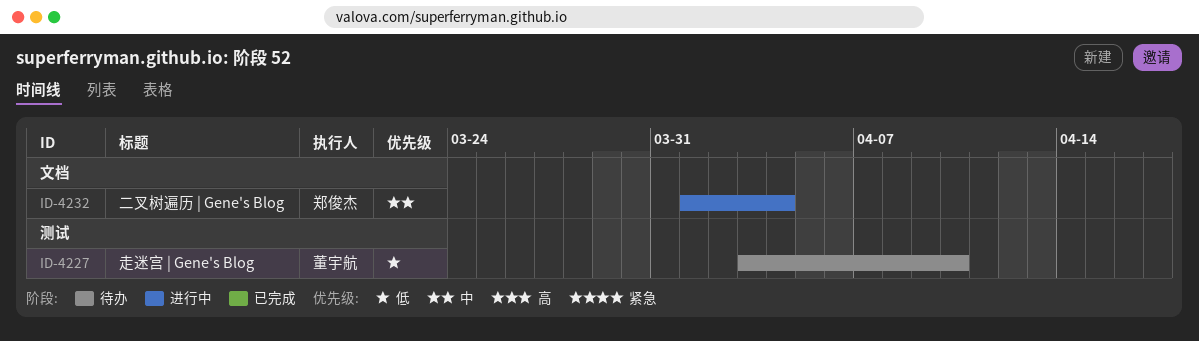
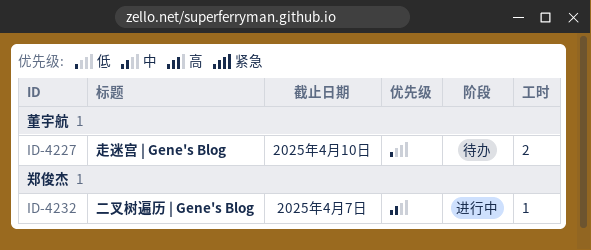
ID-4232, due: Apr 4 -> Apr 7

